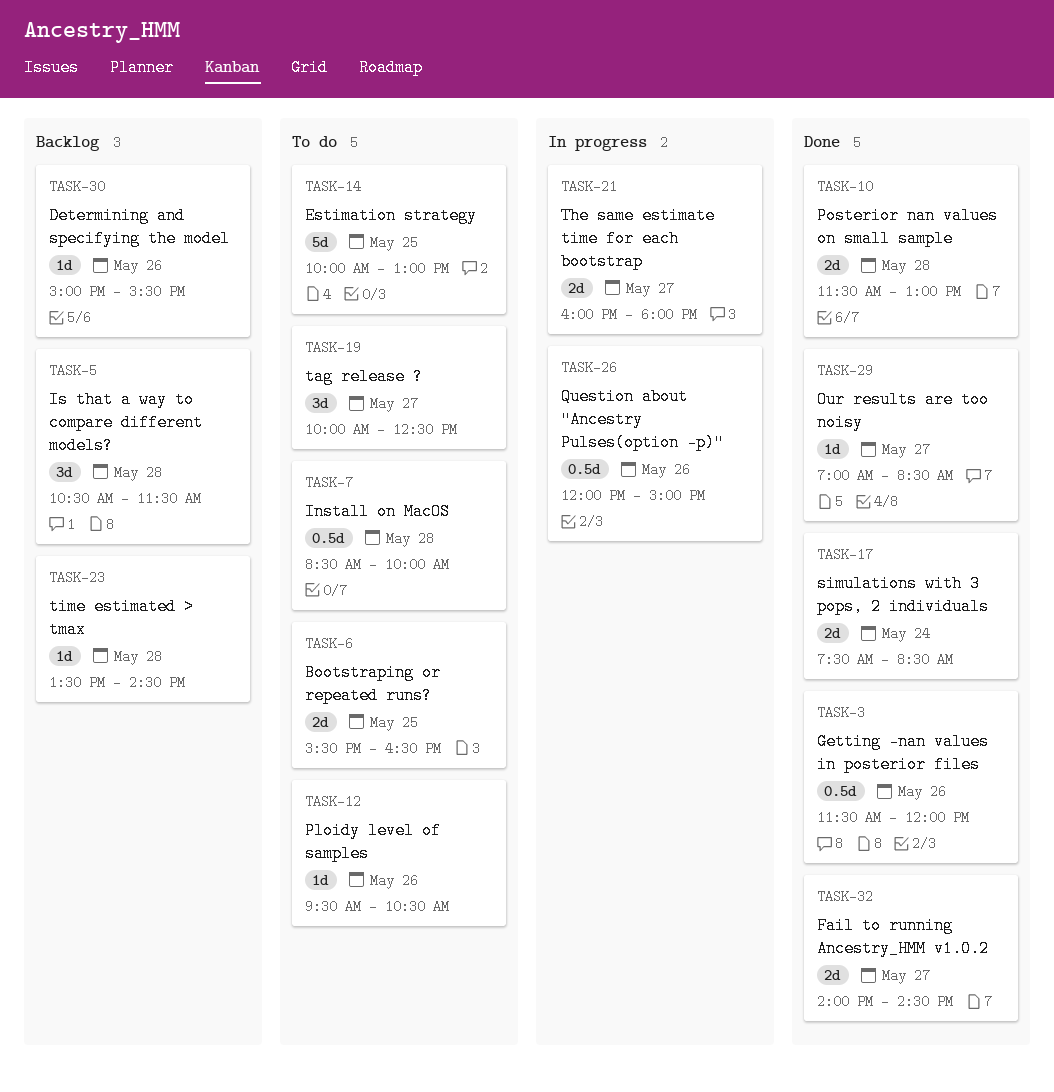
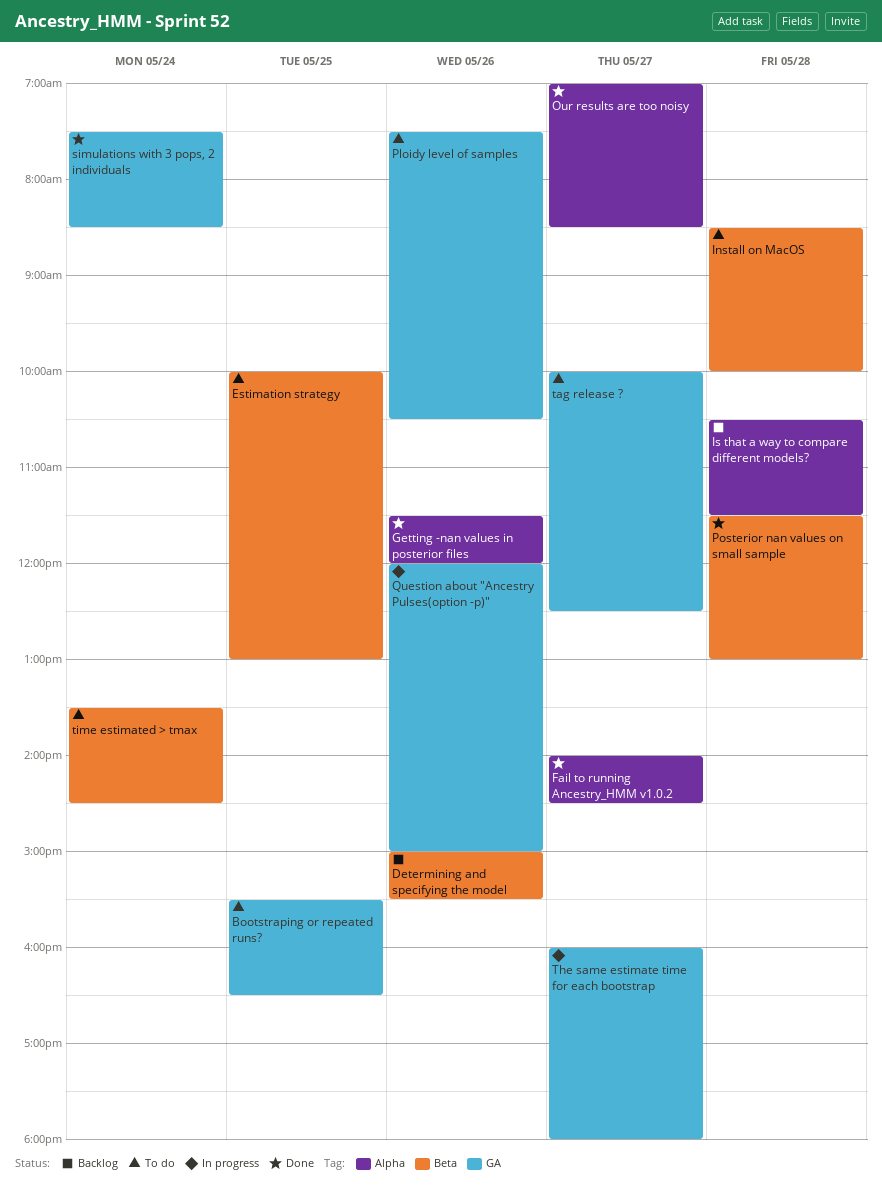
Ploidy level of samples, begins: 09:30 -> 07:30
time estimated > tmax, status: Backlog -> To do
time estimated > tmax, day: May 28 -> May 24

